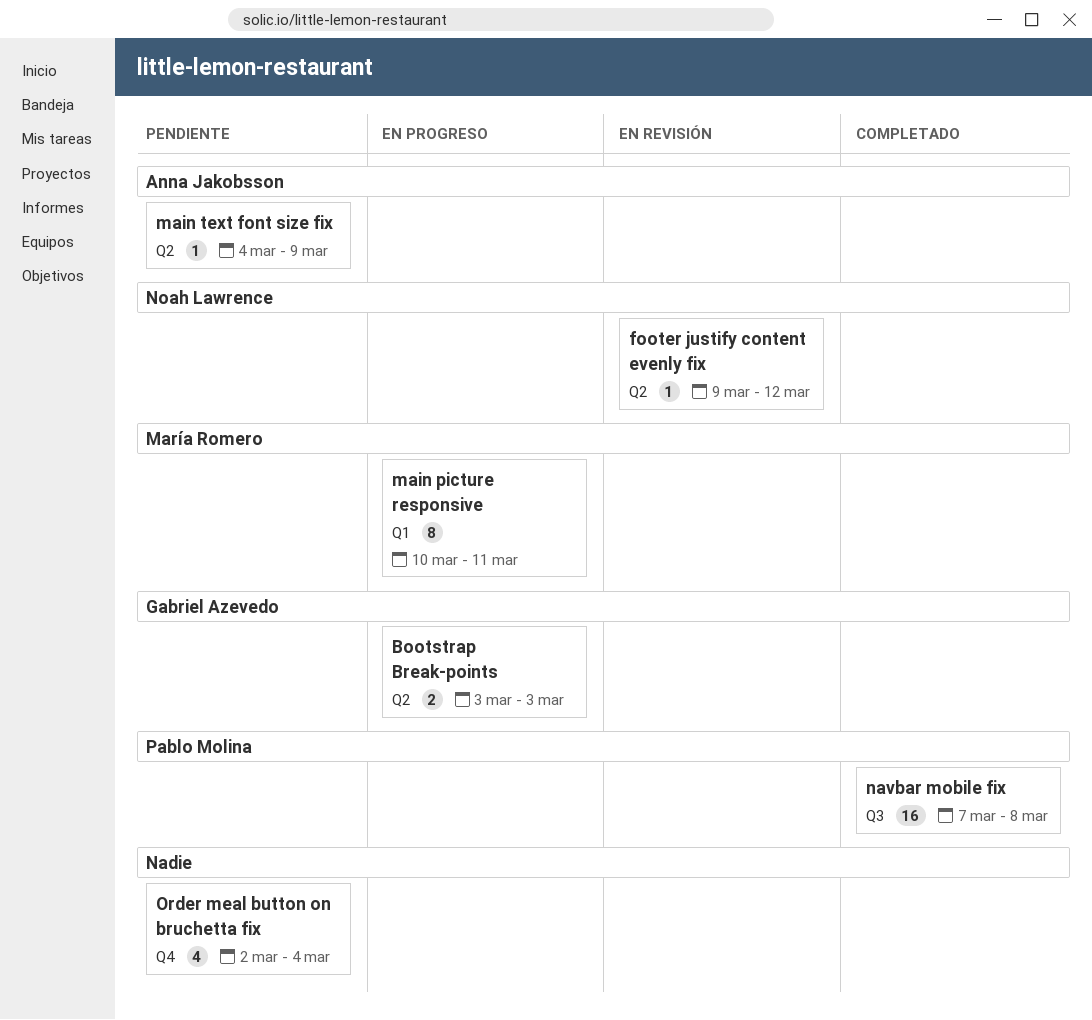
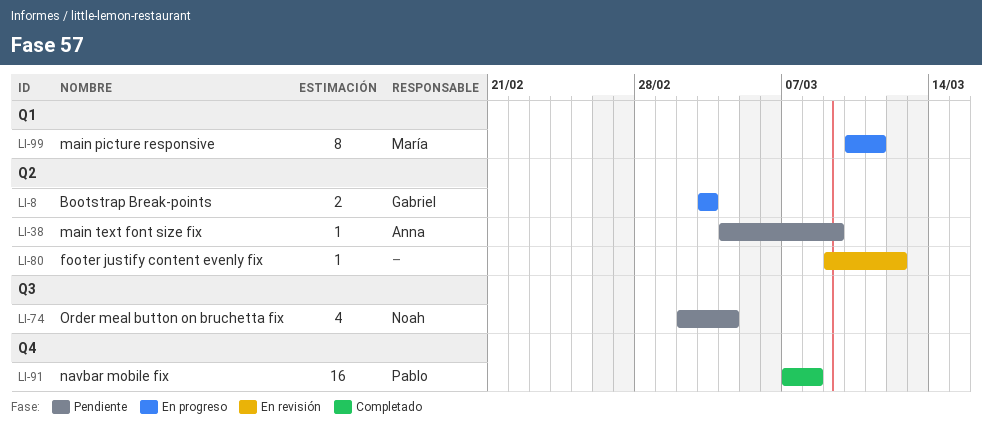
footer justify content evenly fix, owner: Noah Lawrence -> none
navbar mobile fix, label: Q3 -> Q4
Order meal button on bruchetta fix, owner: none -> Noah Lawrence
Order meal button on bruchetta fix, label: Q4 -> Q3

